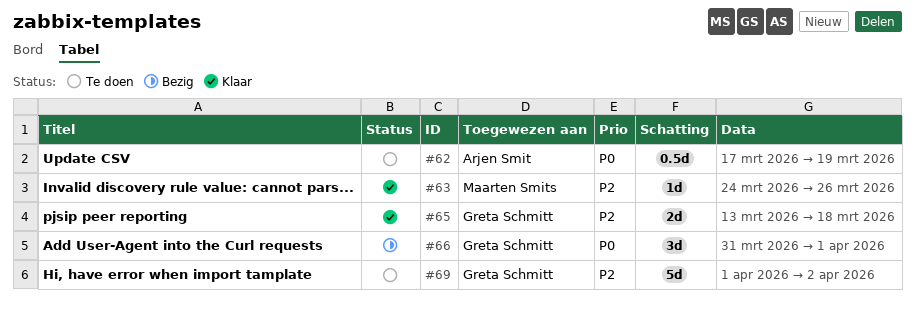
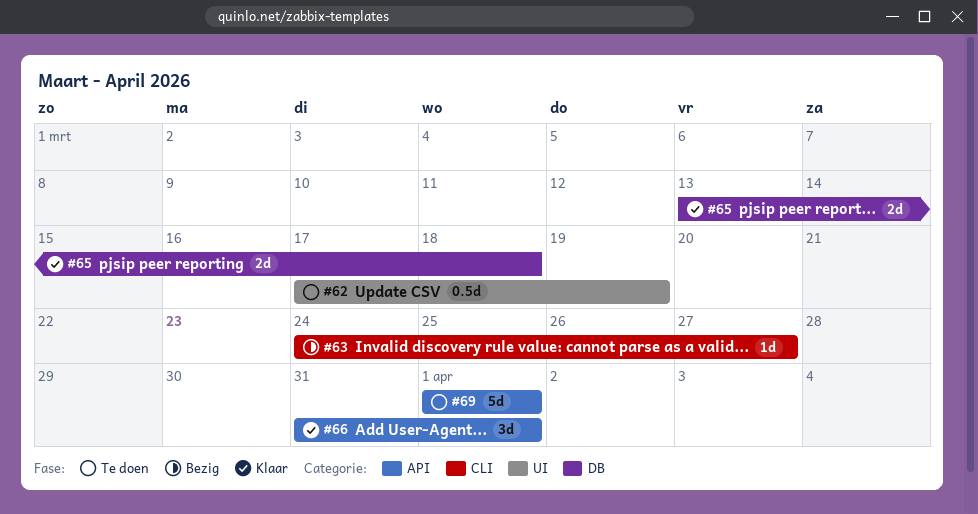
#63, status: Klaar -> Bezig
#63, due: Mar 26 -> Mar 27
#66, status: Bezig -> Klaar
#69, due: Apr 2 -> Apr 1

